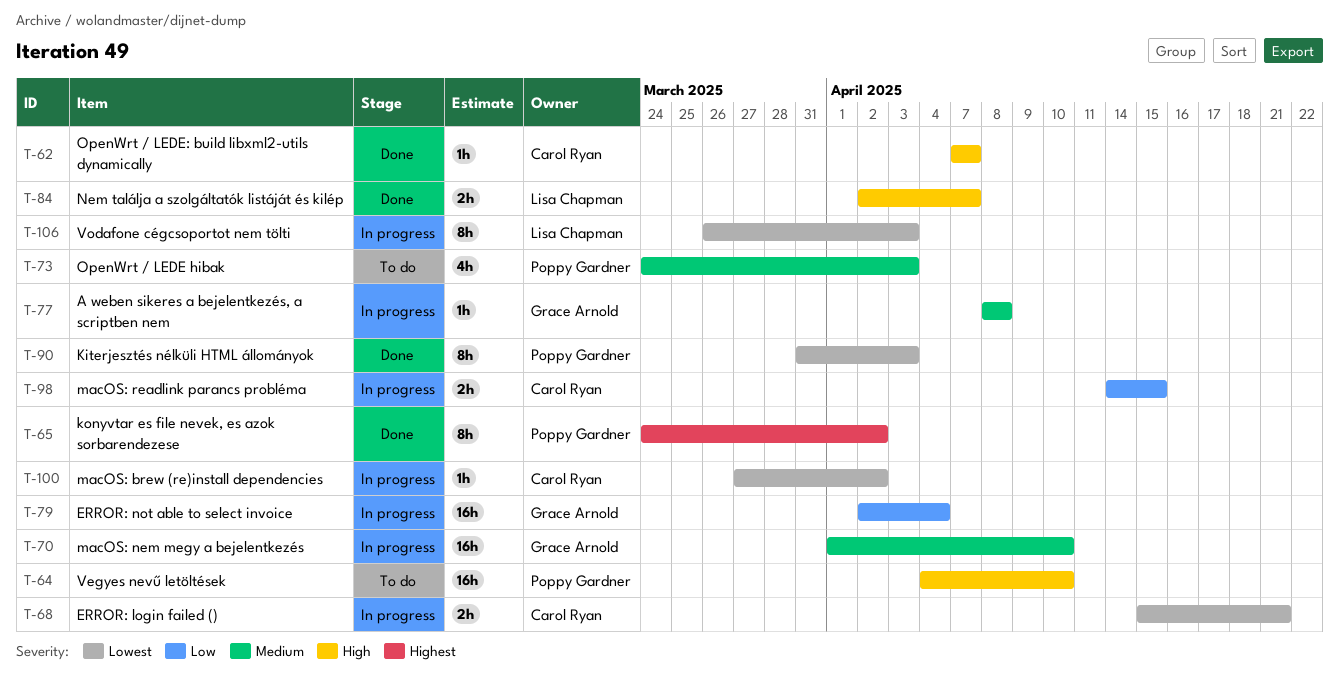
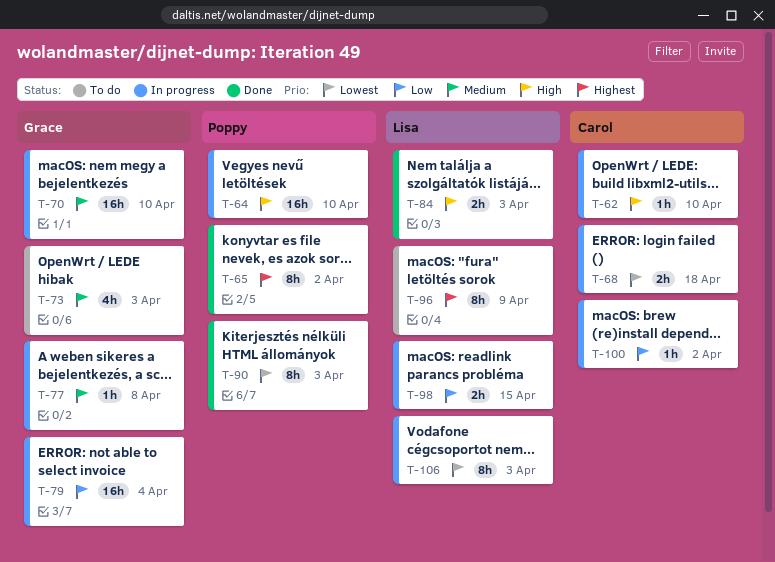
T-62, status: Done -> In progress
T-62, due: Apr 7 -> Apr 10
T-64, status: To do -> In progress
T-68, due: Apr 21 -> Apr 18
T-73, owner: Poppy Gardner -> Grace Arnold
T-84, due: Apr 7 -> Apr 3
T-96: none -> present
T-98, owner: Carol Ryan -> Lisa Chapman
T-100, priority: Lowest -> Low

